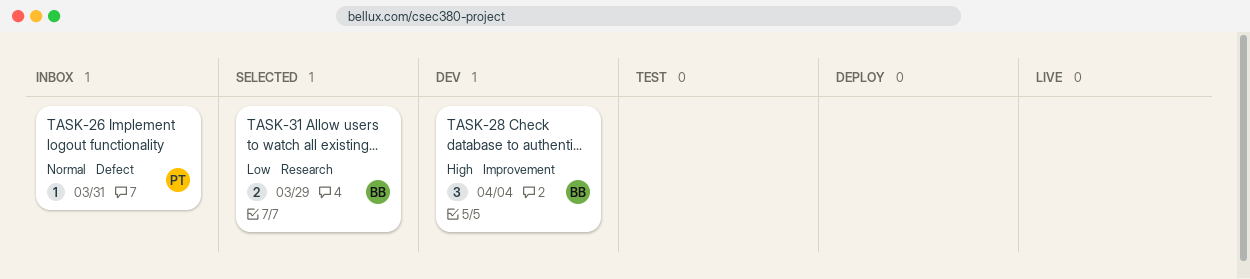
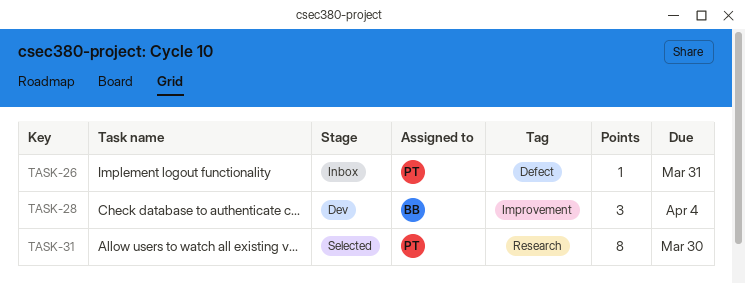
TASK-31, owner: BB -> PT
TASK-31, estimate: 2 -> 8
TASK-31, due: Mar 29 -> Mar 30

